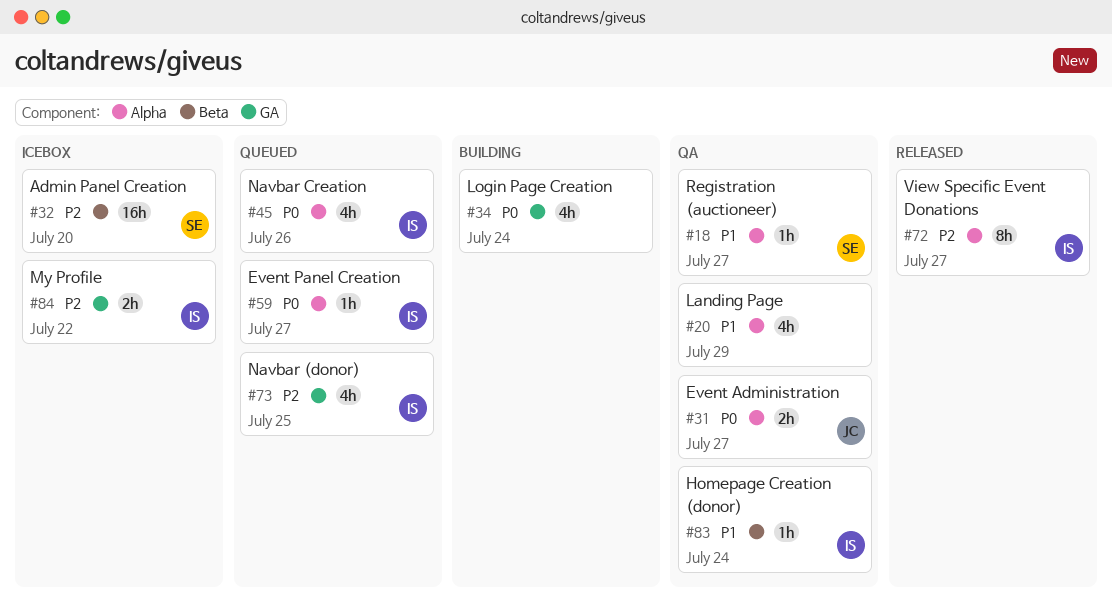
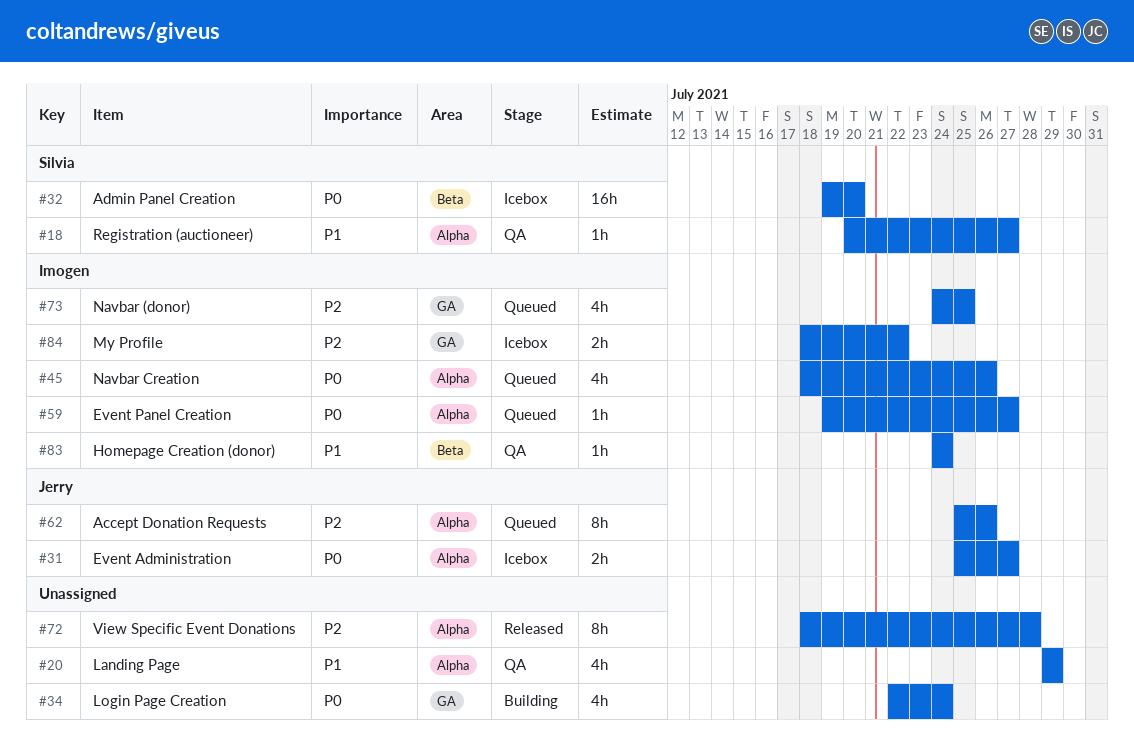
#31, status: QA -> Icebox
#32, priority: P2 -> P0
#62: none -> present
#72, owner: Imogen -> none
#72, due: Jul 27 -> Jul 28

